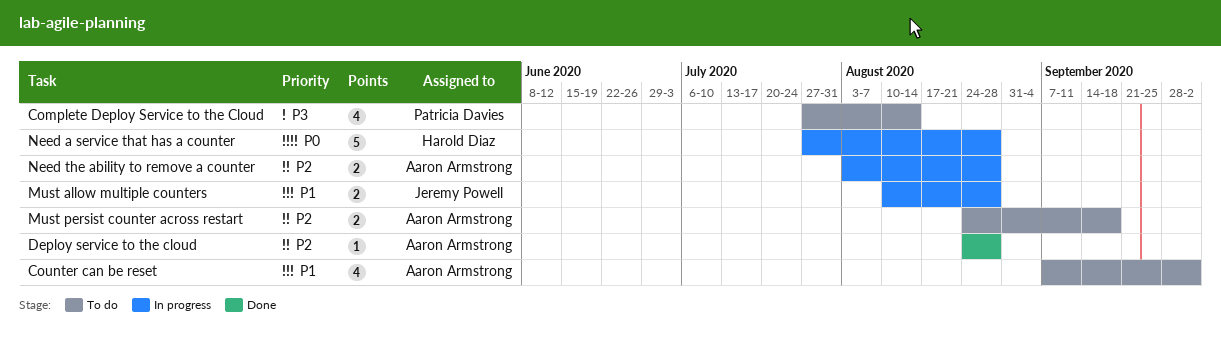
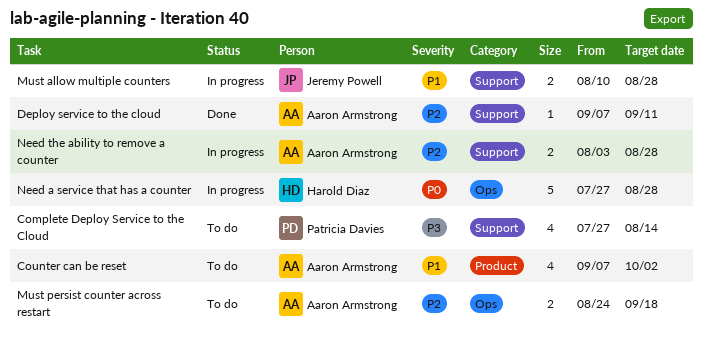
Deploy service to the cloud, start: Aug 24 -> Sep 7
Deploy service to the cloud, due: Aug 28 -> Sep 11

